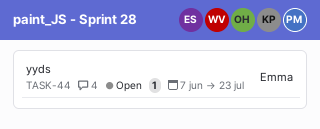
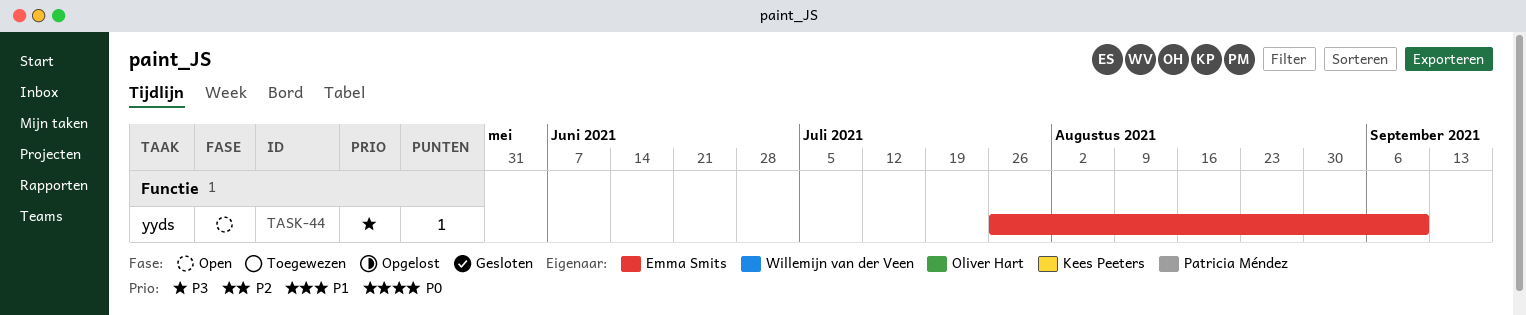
TASK-44, start: Jun 7 -> Jul 26
TASK-44, due: Jul 23 -> Sep 10

